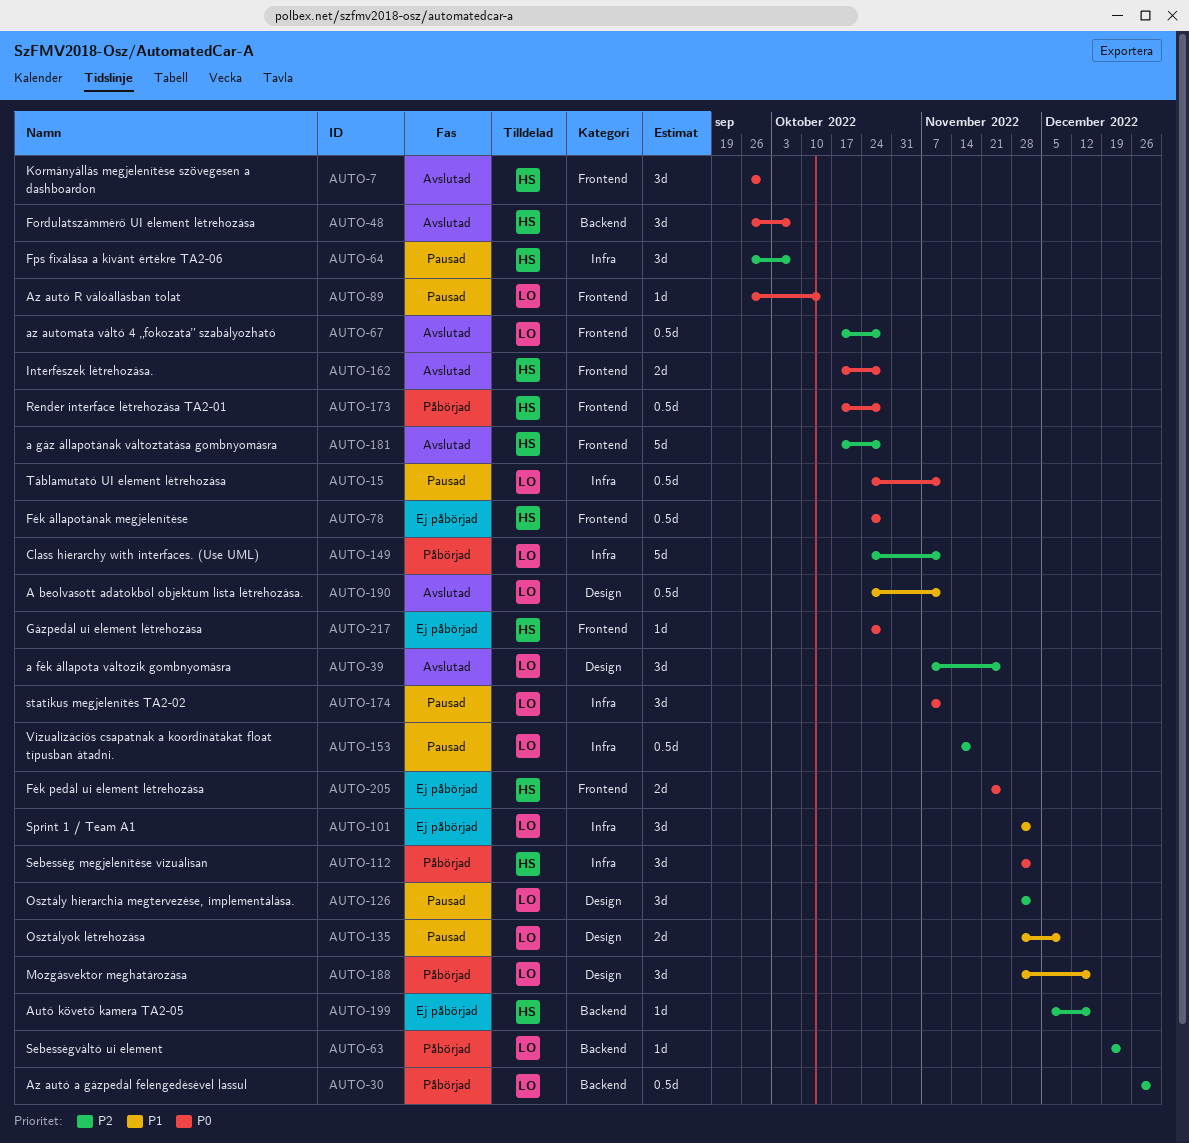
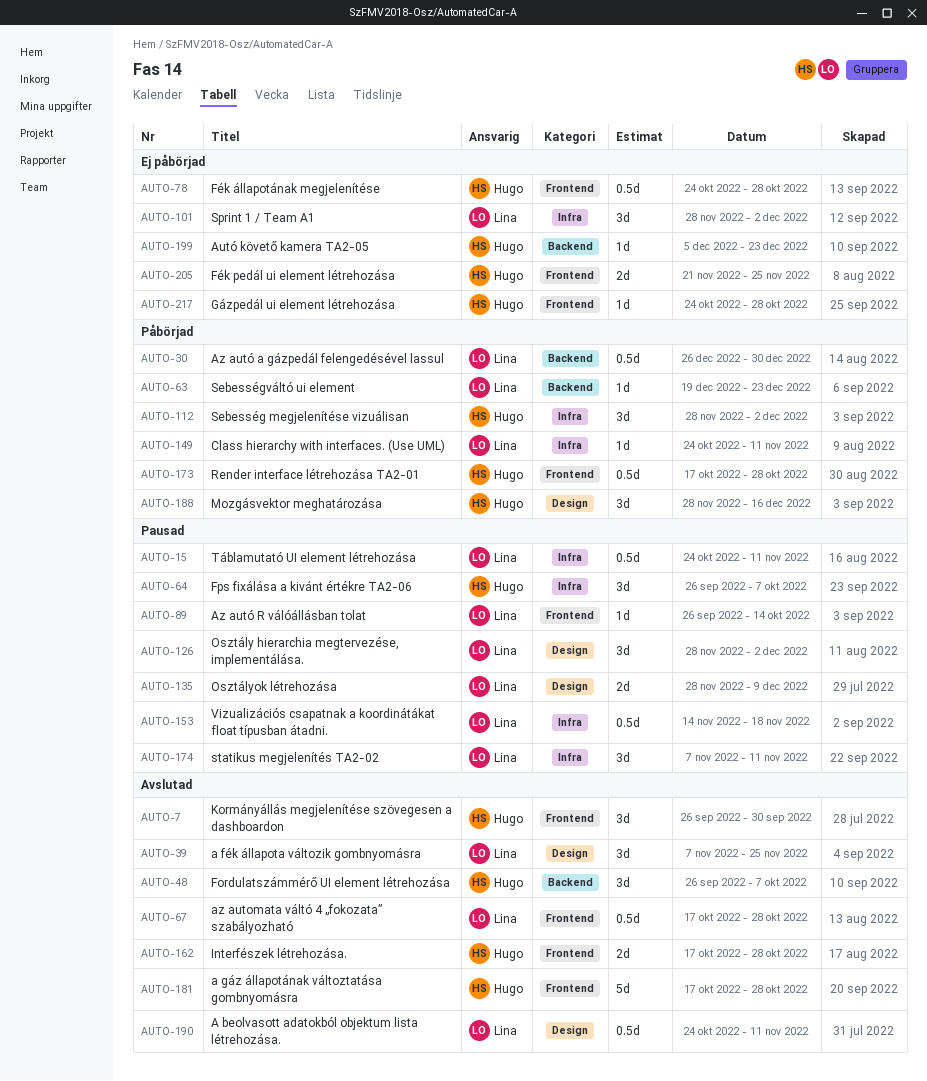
AUTO-149, estimate: 5d -> 1d
AUTO-188, owner: Lina -> Hugo
AUTO-199, due: Dec 16 -> Dec 23

